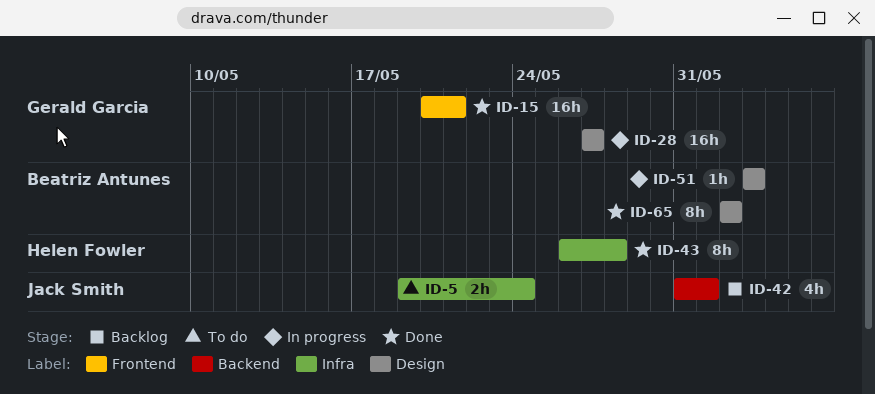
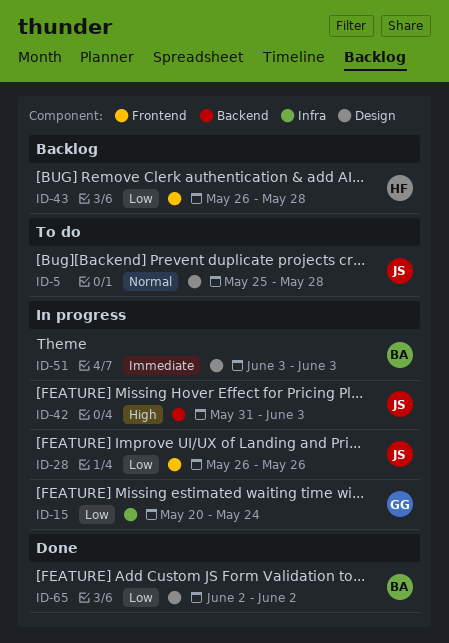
ID-5, label: Infra -> Design
ID-5, start: May 19 -> May 25
ID-5, due: May 24 -> May 28
ID-15, status: Done -> In progress
ID-15, label: Frontend -> Infra
ID-15, due: May 21 -> May 24
ID-28, owner: Gerald Garcia -> Jack Smith
ID-28, label: Design -> Frontend
ID-28, start: May 27 -> May 26
ID-28, due: May 27 -> May 26
ID-42, status: Backlog -> In progress
ID-42, due: Jun 1 -> Jun 3
ID-43, status: Done -> Backlog
ID-43, label: Infra -> Frontend

